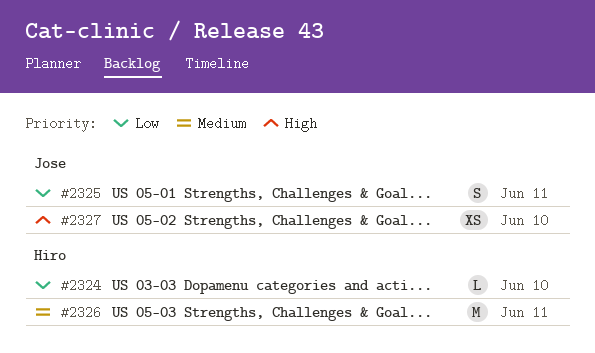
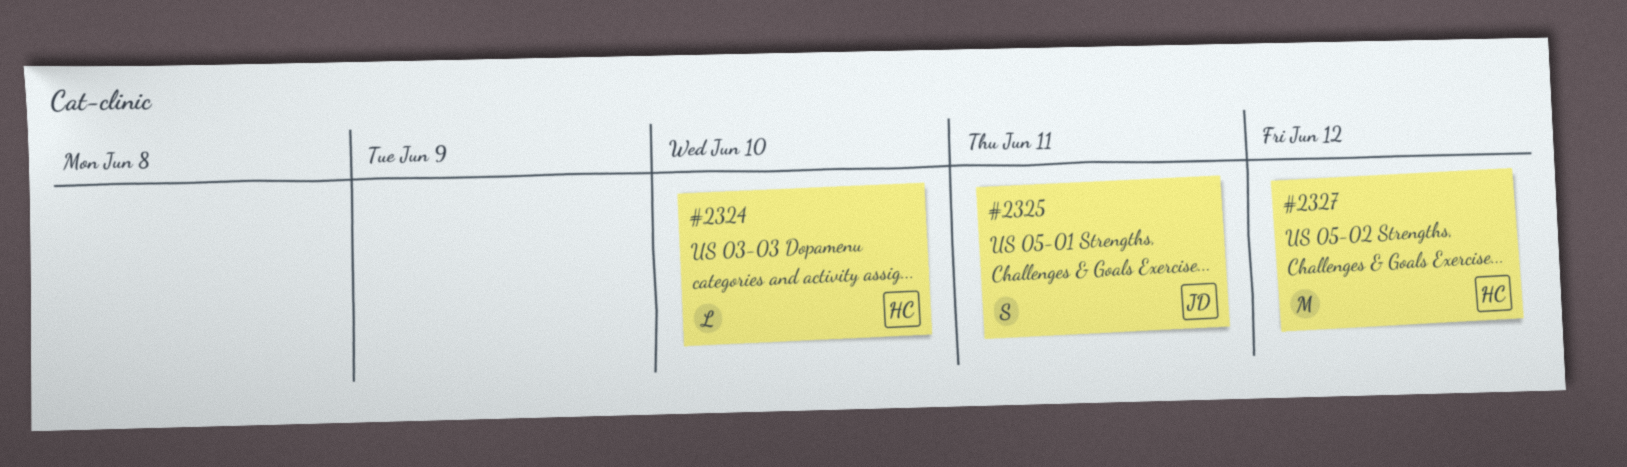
#2326: present -> none
#2327, owner: Jose -> Hiro
#2327, estimate: XS -> M
#2327, due: Jun 10 -> Jun 12

